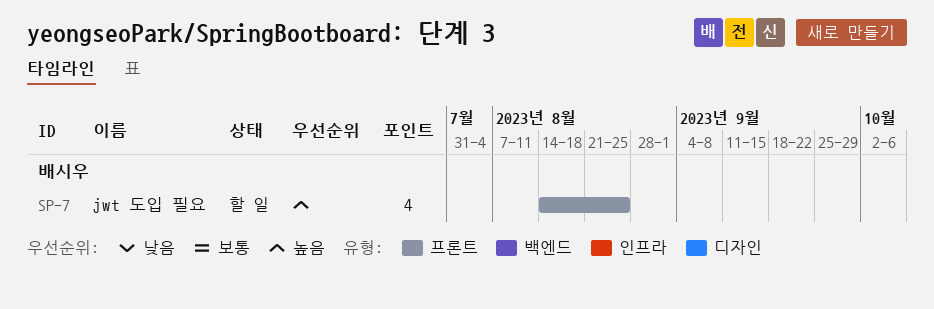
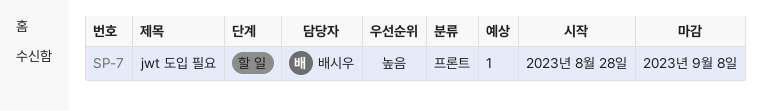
SP-7, estimate: 4 -> 1
SP-7, start: Aug 14 -> Aug 28
SP-7, due: Aug 25 -> Sep 8

